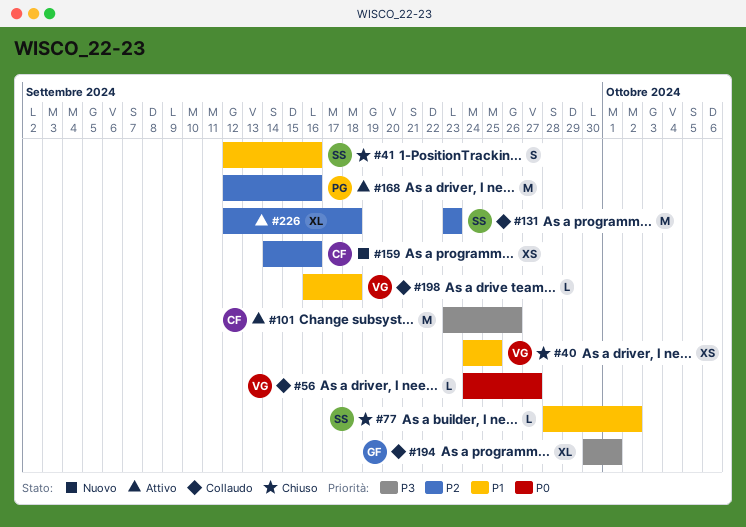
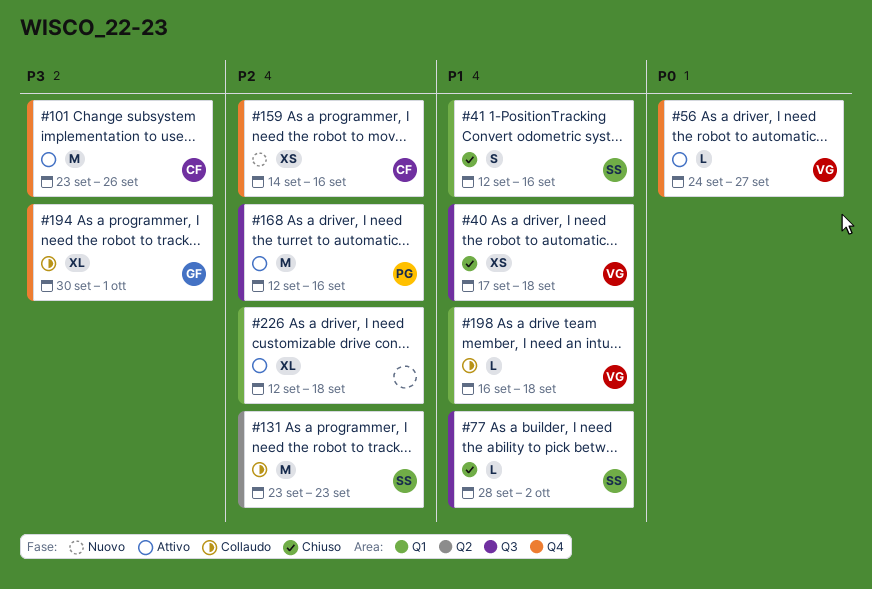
#40, start: Sep 24 -> Sep 17
#40, due: Sep 25 -> Sep 18
#56, status: Collaudo -> Attivo

